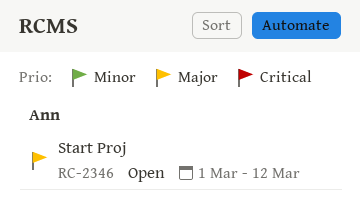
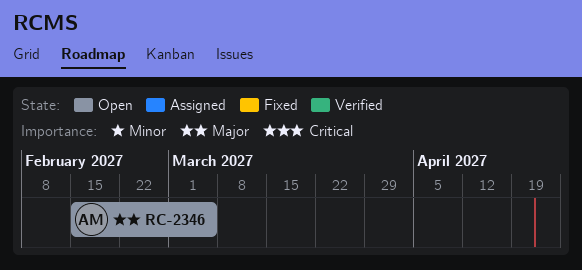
RC-2346, start: Mar 1 -> Feb 15
RC-2346, due: Mar 12 -> Mar 5

